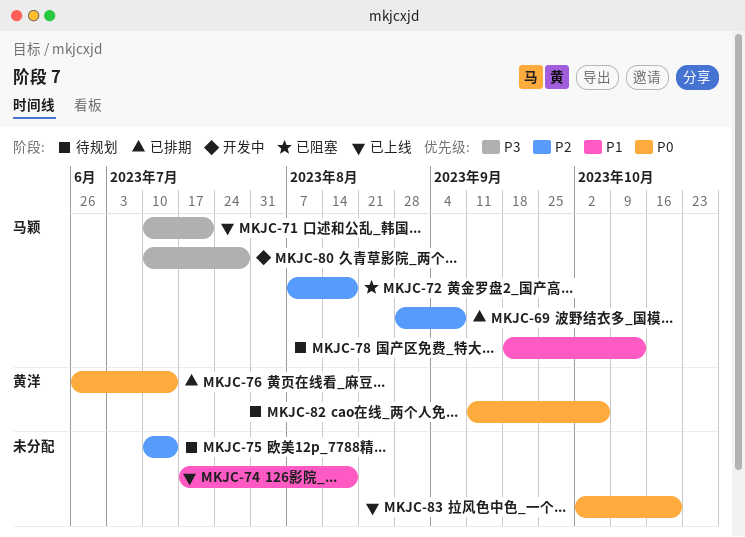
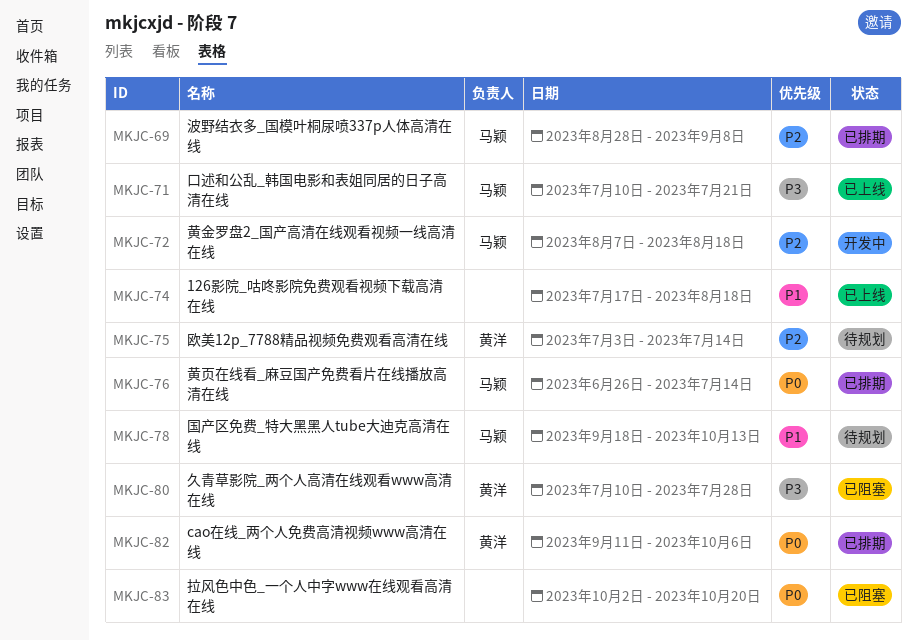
MKJC-72, status: 已阻塞 -> 开发中
MKJC-75, owner: none -> 黄洋
MKJC-75, start: Jul 10 -> Jul 3
MKJC-76, owner: 黄洋 -> 马颖
MKJC-80, status: 开发中 -> 已阻塞
MKJC-80, owner: 马颖 -> 黄洋
MKJC-82, status: 待规划 -> 已排期
MKJC-83, status: 已上线 -> 已阻塞

